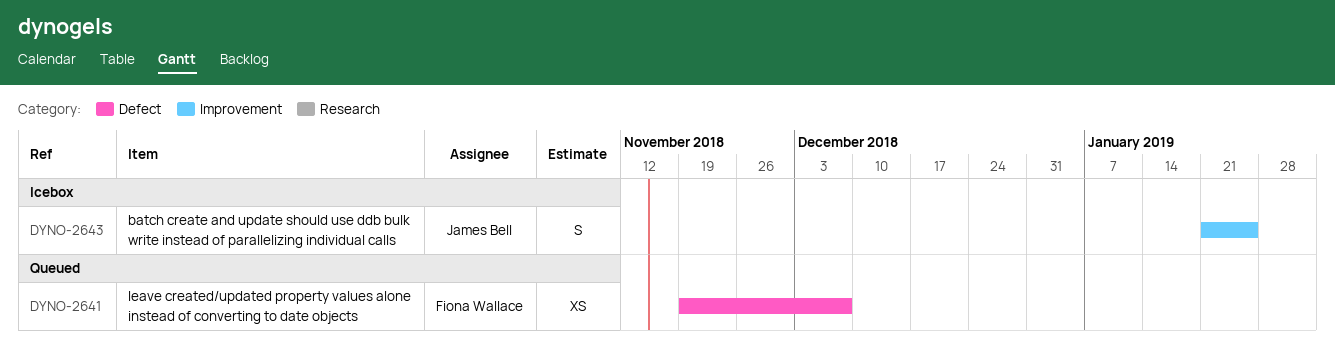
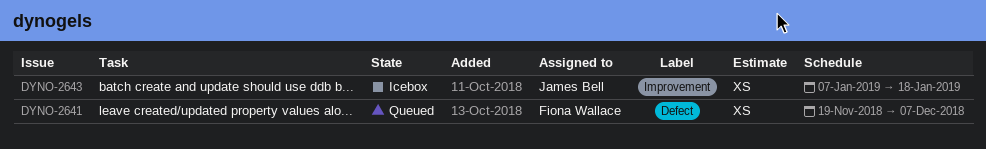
DYNO-2643, estimate: S -> XS
DYNO-2643, start: Jan 21 -> Jan 7
DYNO-2643, due: Jan 25 -> Jan 18

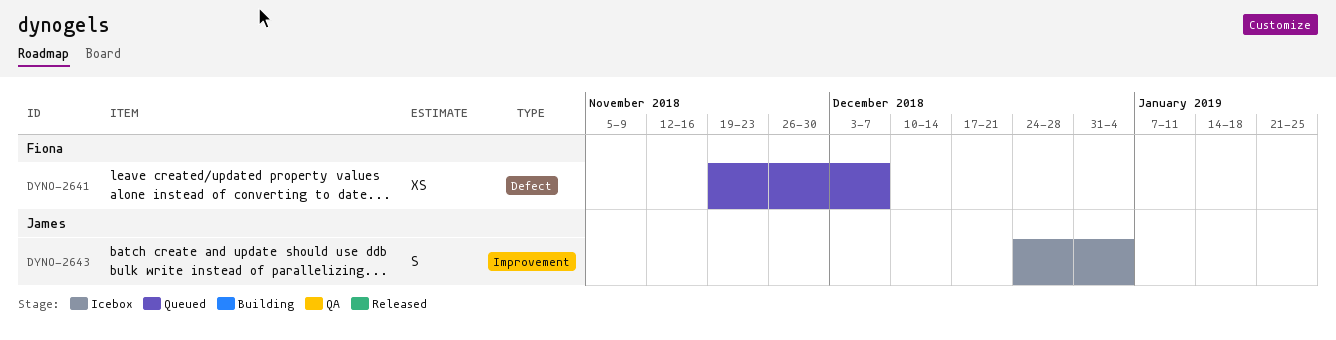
DYNO-2643, estimate: XS -> S
DYNO-2643, start: Jan 7 -> Dec 24
DYNO-2643, due: Jan 18 -> Jan 4

